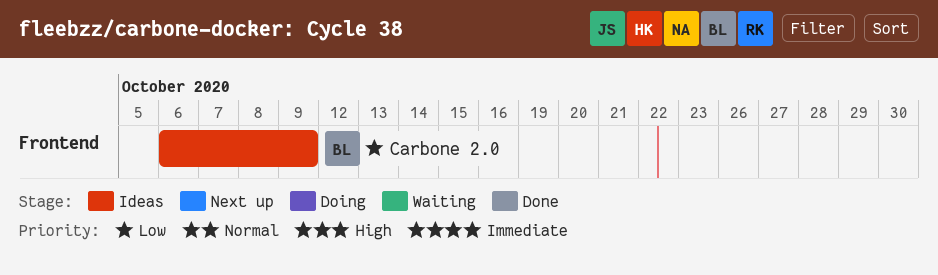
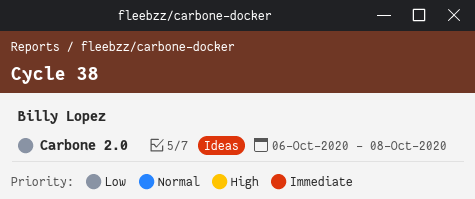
Carbone 2.0, due: Oct 9 -> Oct 8

